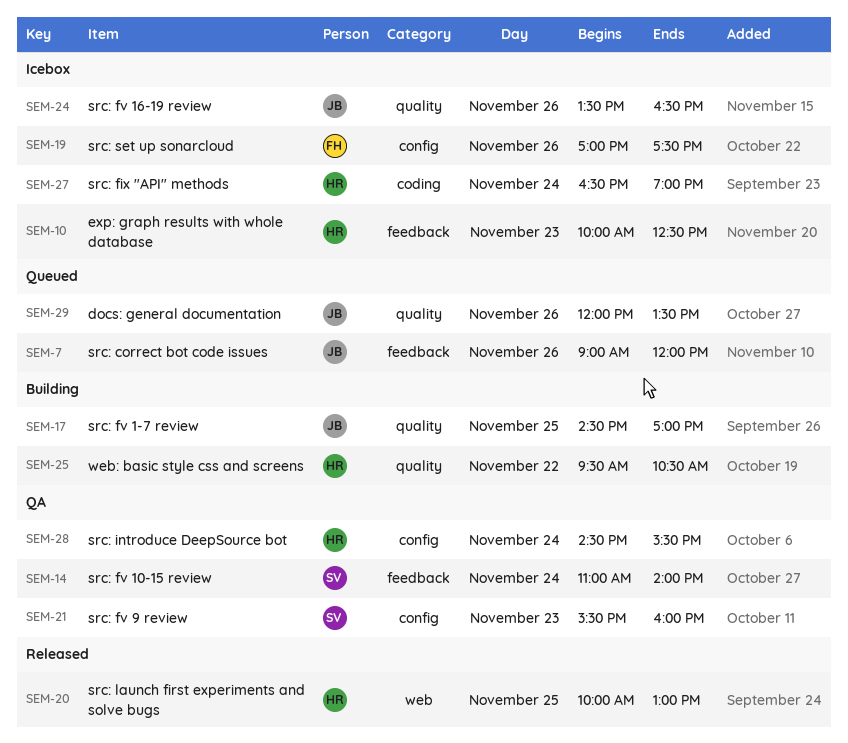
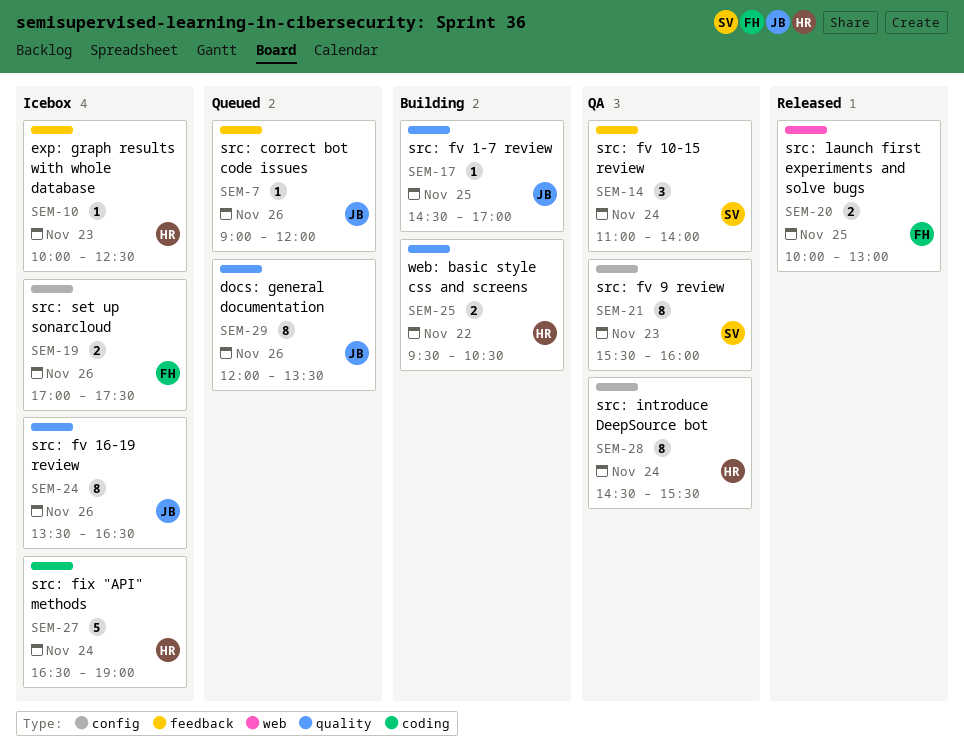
SEM-20, owner: HR -> FH

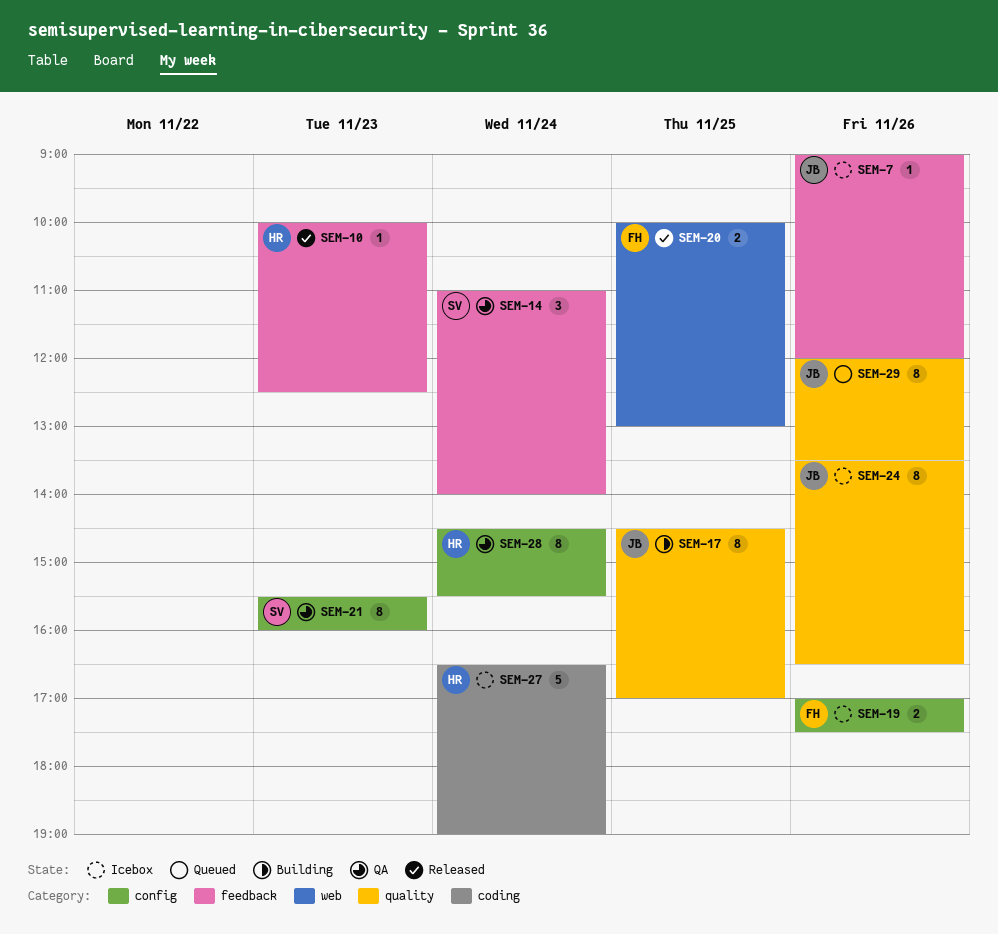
SEM-7, status: Queued -> Icebox
SEM-10, status: Icebox -> Released
SEM-17, estimate: 1 -> 8
SEM-25: present -> none

